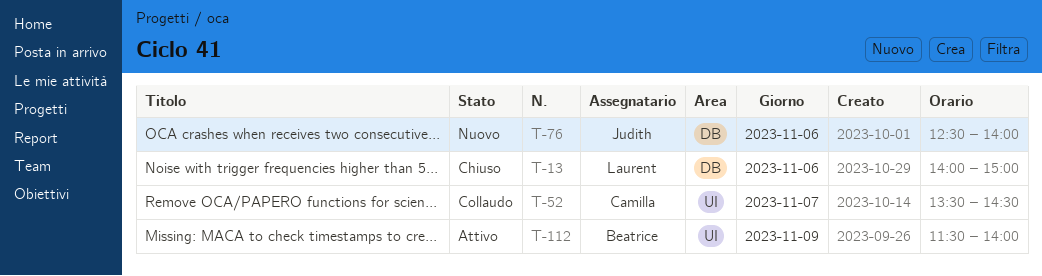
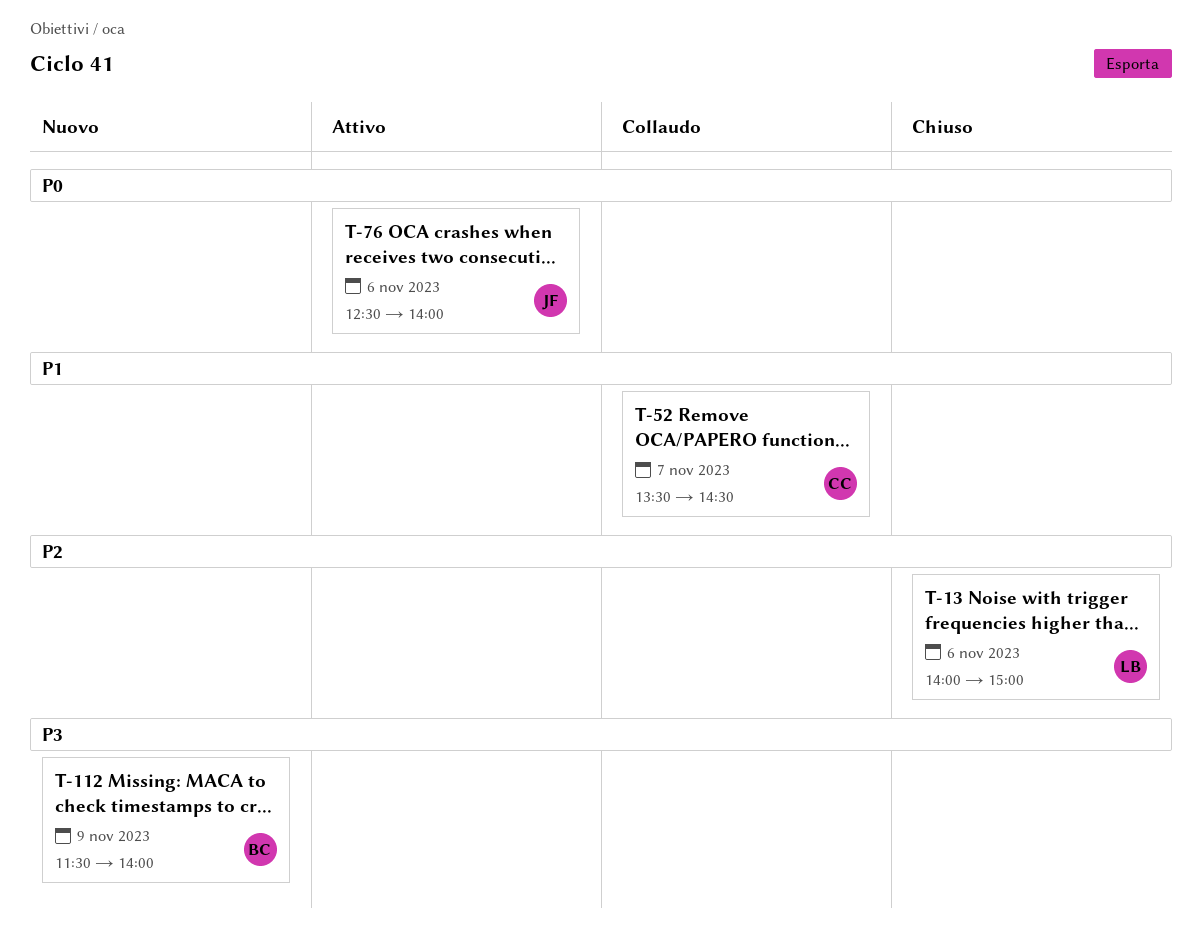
T-76, status: Nuovo -> Attivo
T-112, status: Attivo -> Nuovo

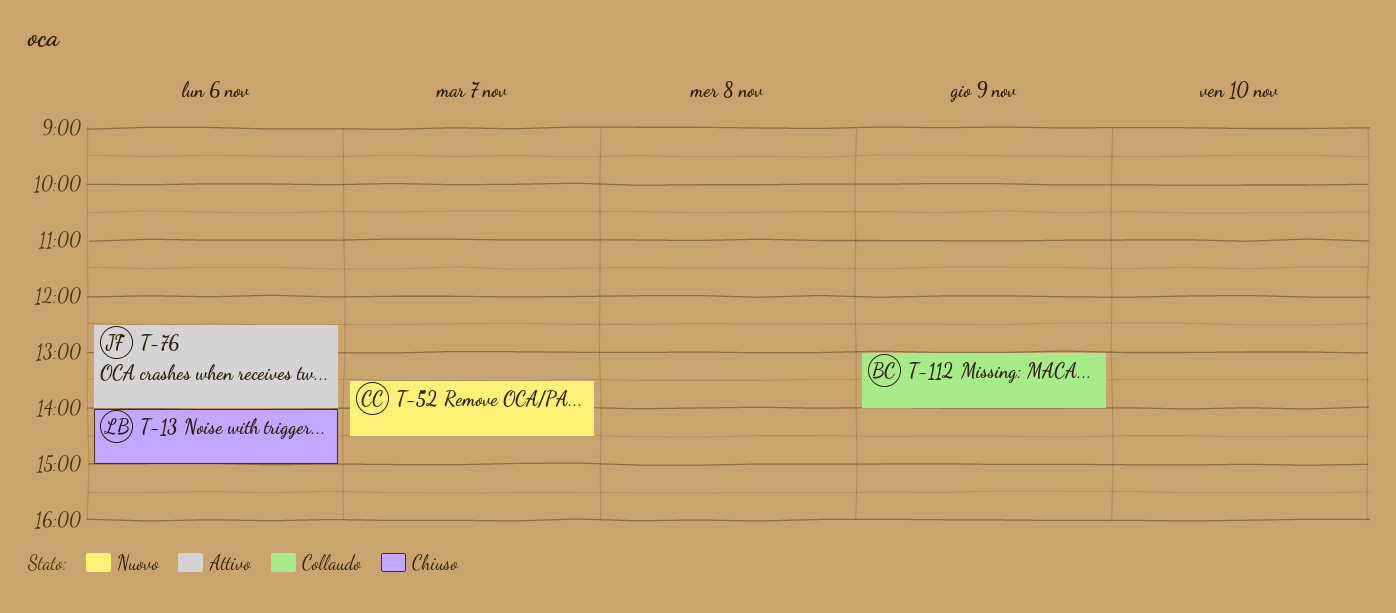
T-52, status: Collaudo -> Nuovo
T-112, status: Nuovo -> Collaudo
T-112, begins: 11:30 -> 13:00

